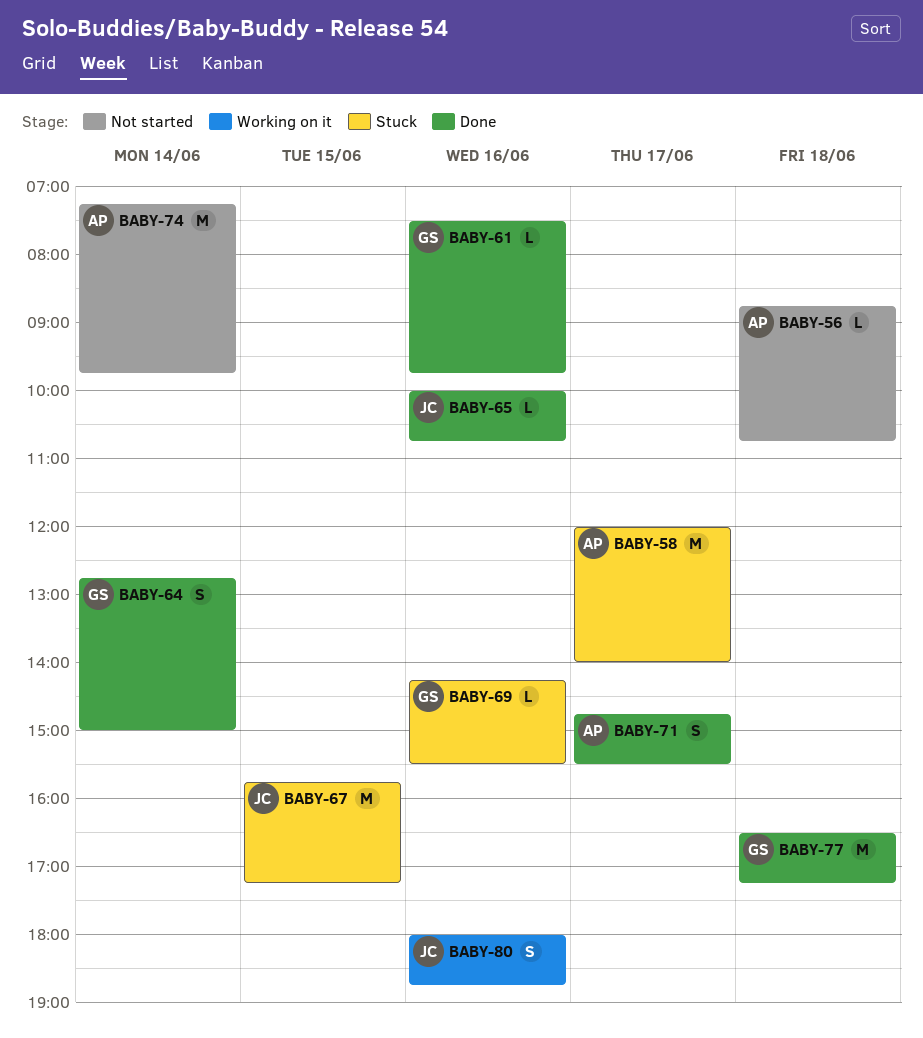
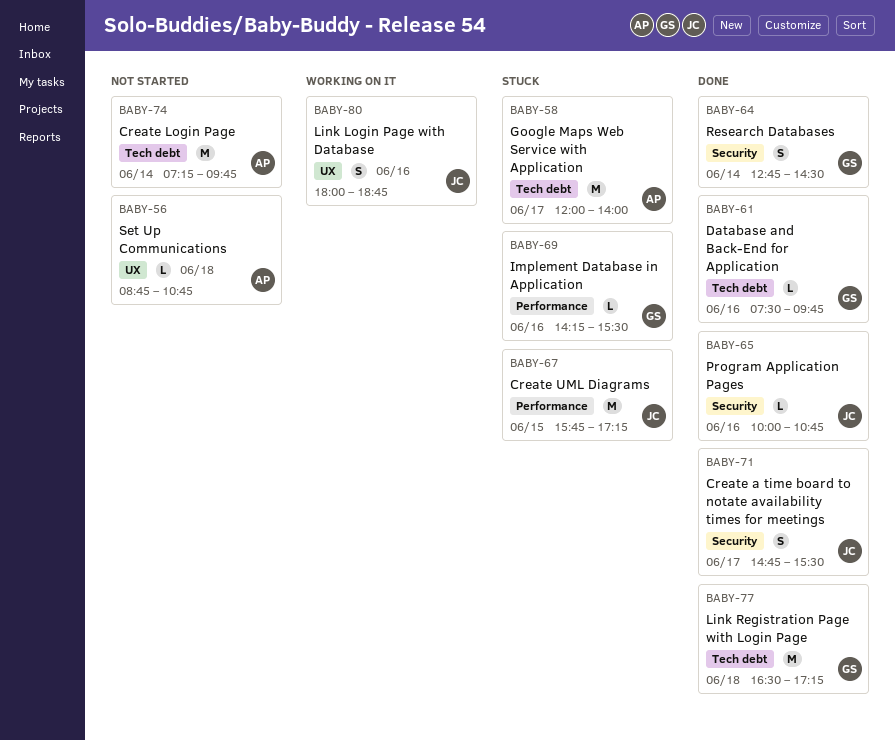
BABY-64, ends: 15:00 -> 14:30
BABY-71, owner: AP -> JC

